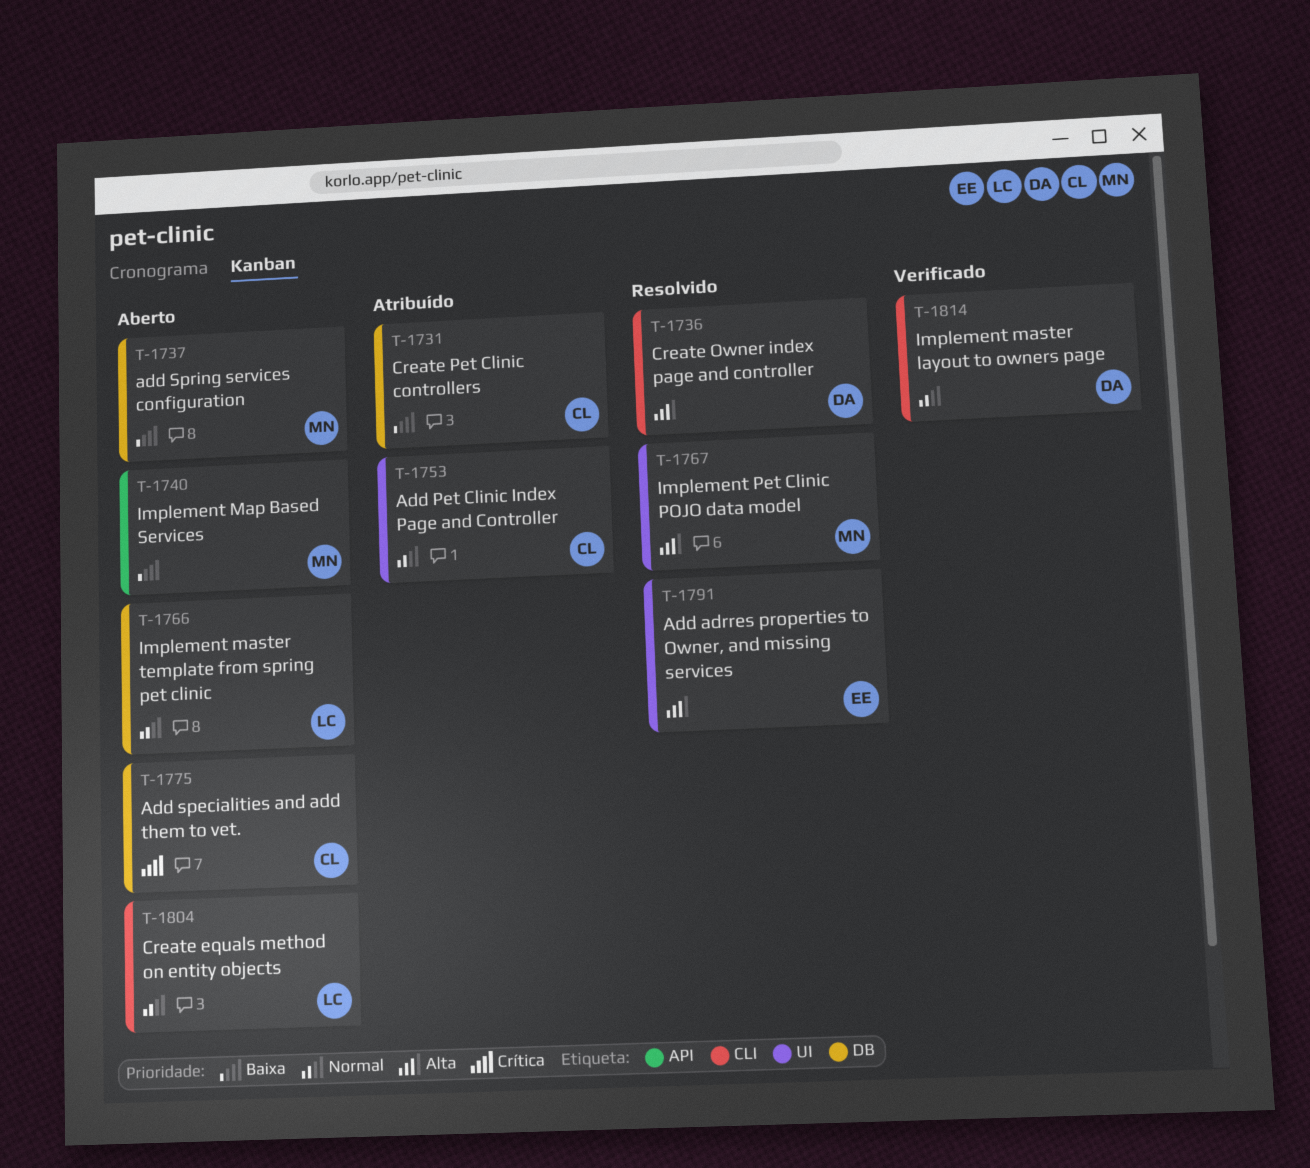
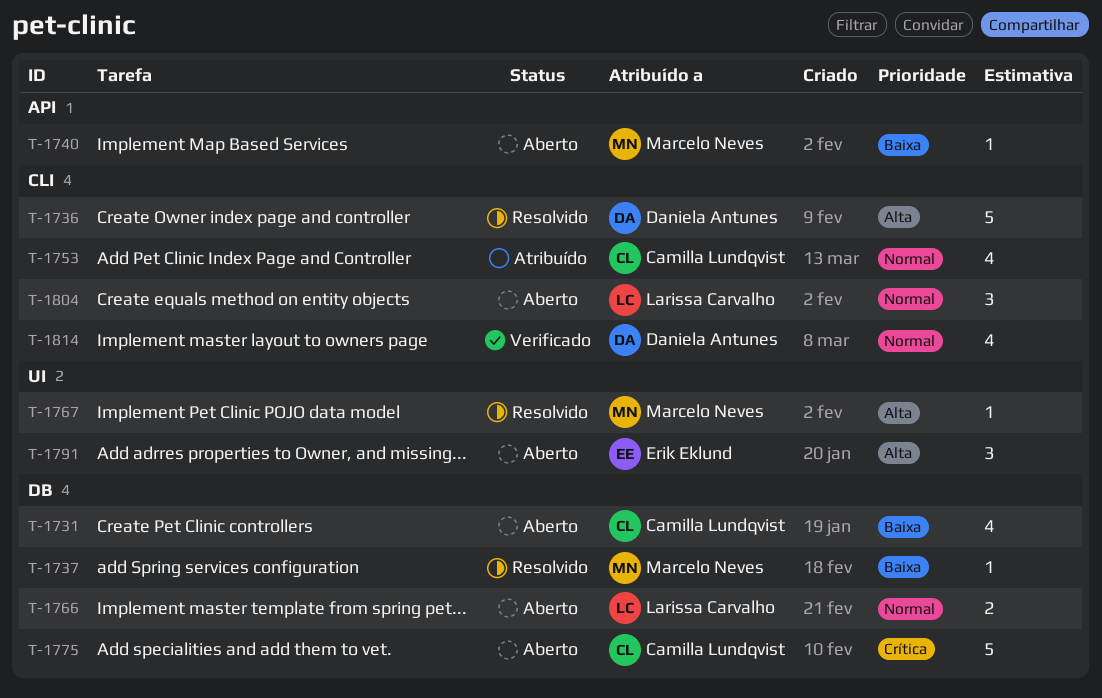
T-1731, status: Atribuído -> Aberto
T-1737, status: Aberto -> Resolvido
T-1753, label: UI -> CLI
T-1791, status: Resolvido -> Aberto

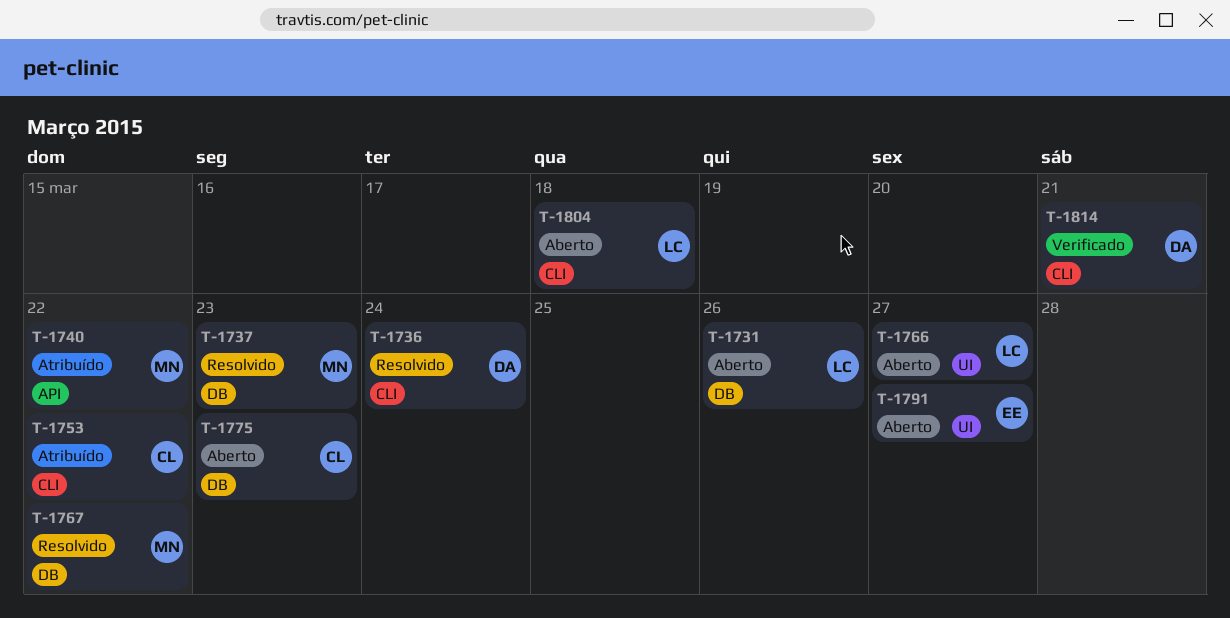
T-1731, owner: Camilla Lundqvist -> Larissa Carvalho
T-1740, status: Aberto -> Atribuído
T-1766, label: DB -> UI
T-1767, label: UI -> DB

